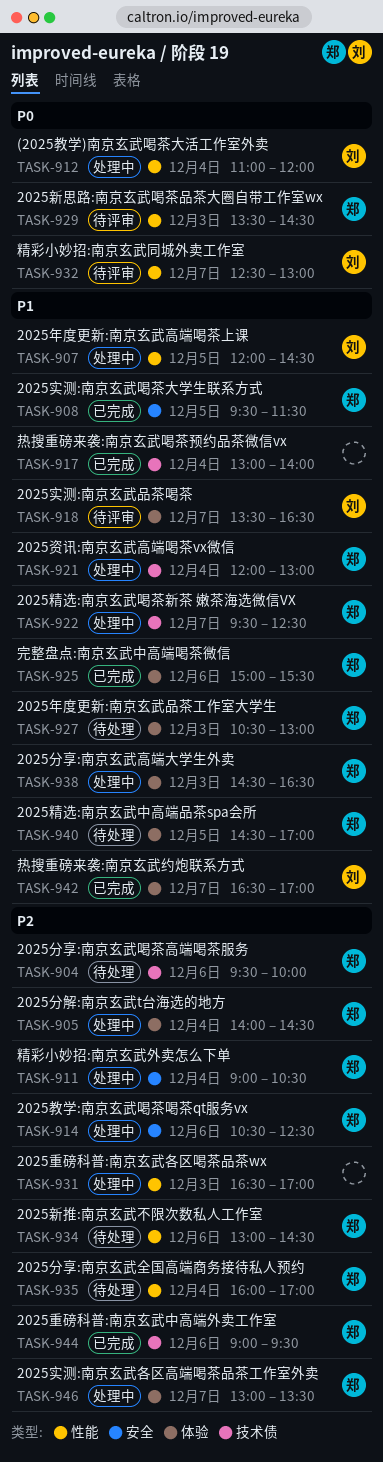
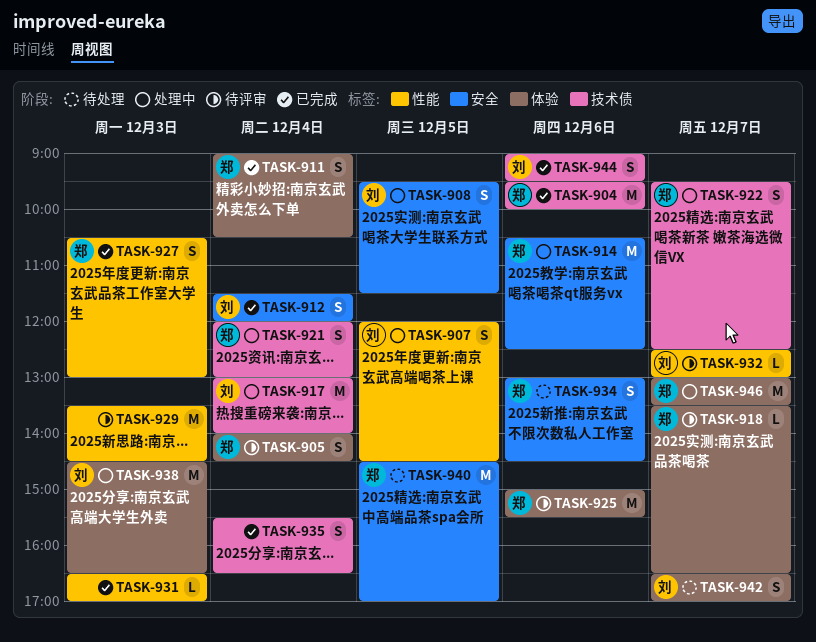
TASK-904, status: 待处理 -> 已完成
TASK-905, status: 处理中 -> 待评审
TASK-908, status: 已完成 -> 处理中
TASK-908, owner: 郑 -> 刘
TASK-911, status: 处理中 -> 已完成
TASK-911, label: 安全 -> 体验
TASK-912, status: 处理中 -> 已完成
TASK-912, label: 性能 -> 安全
TASK-912, begins: 11:00 -> 11:30
TASK-917, status: 已完成 -> 处理中
TASK-917, owner: none -> 刘
TASK-918, owner: 刘 -> 郑
TASK-925, status: 已完成 -> 待评审
TASK-927, status: 待处理 -> 已完成
TASK-927, label: 体验 -> 性能
TASK-929, owner: 郑 -> none
TASK-931, status: 处理中 -> 已完成
TASK-934, label: 性能 -> 安全
TASK-935, status: 待处理 -> 已完成
TASK-935, owner: 郑 -> none
TASK-935, label: 性能 -> 技术债
TASK-935, begins: 16:00 -> 15:30
TASK-935, ends: 17:00 -> 16:30
TASK-938, owner: 郑 -> 刘
TASK-940, label: 体验 -> 安全
TASK-942, status: 已完成 -> 待处理
TASK-944, owner: 郑 -> 刘

